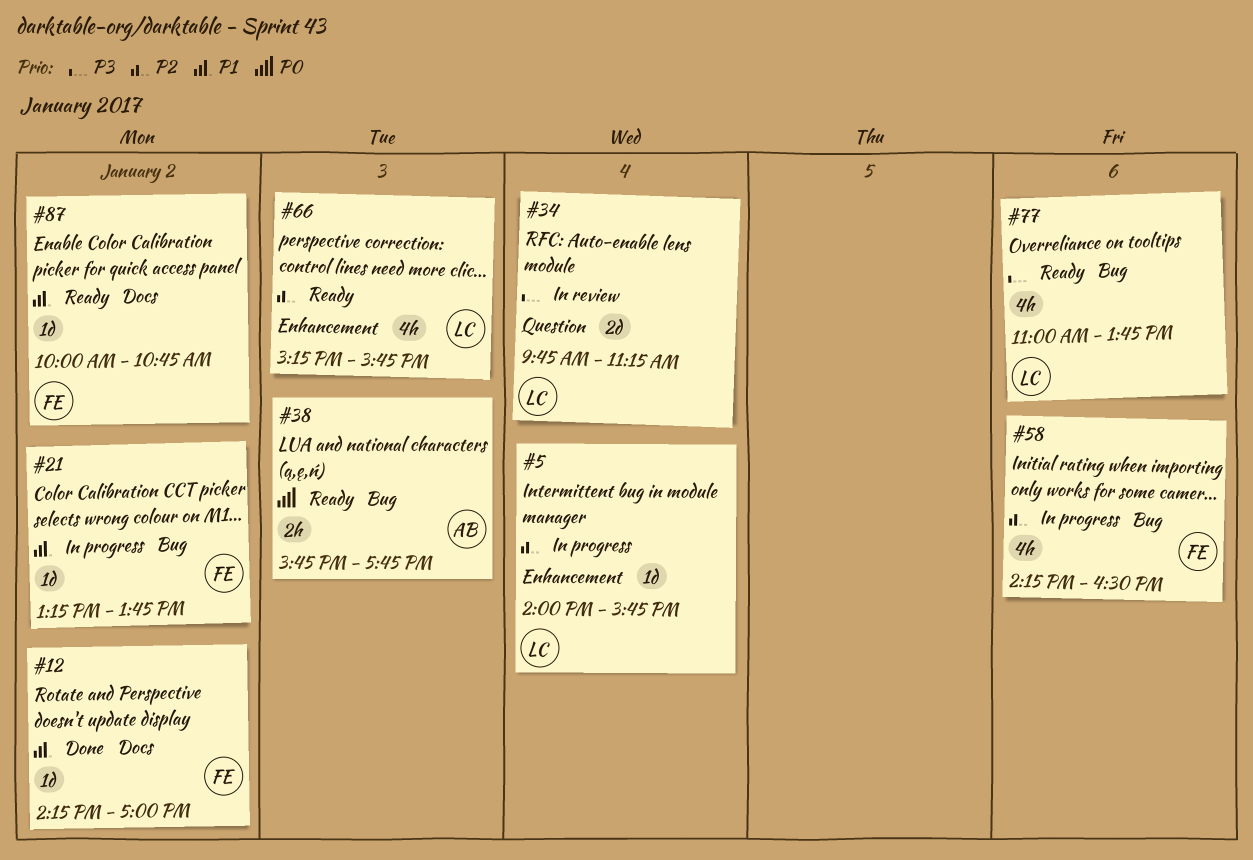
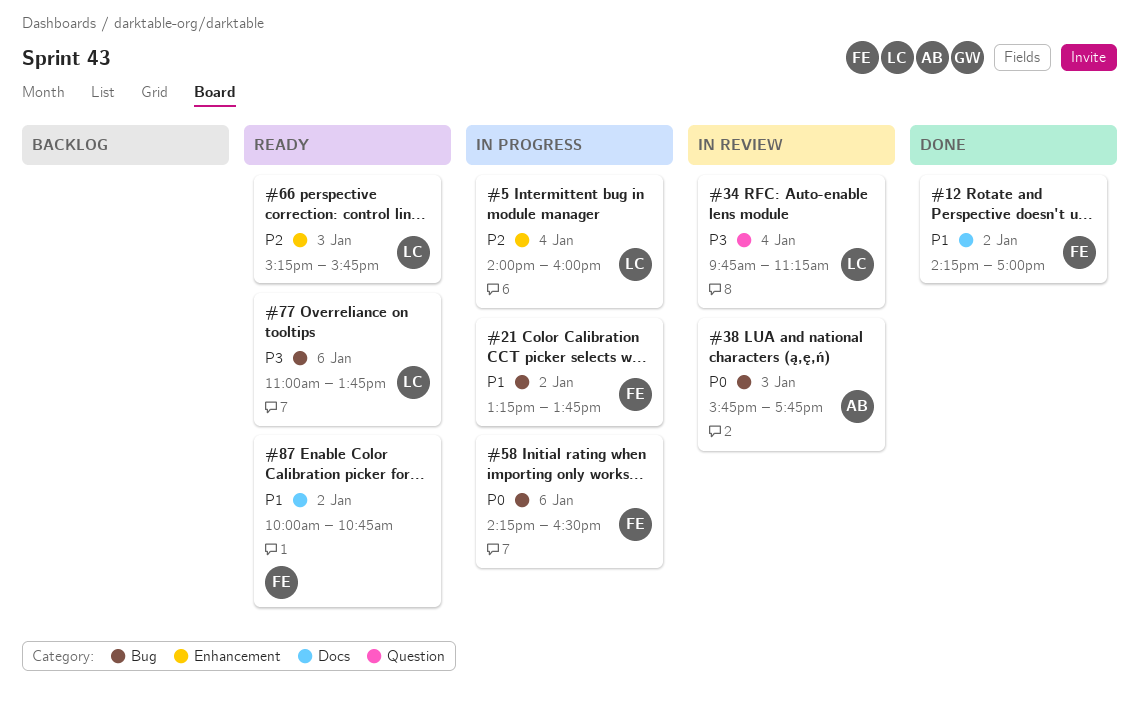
#5, ends: 15:45 -> 16:00
#38, status: Ready -> In review
#58, priority: P2 -> P0

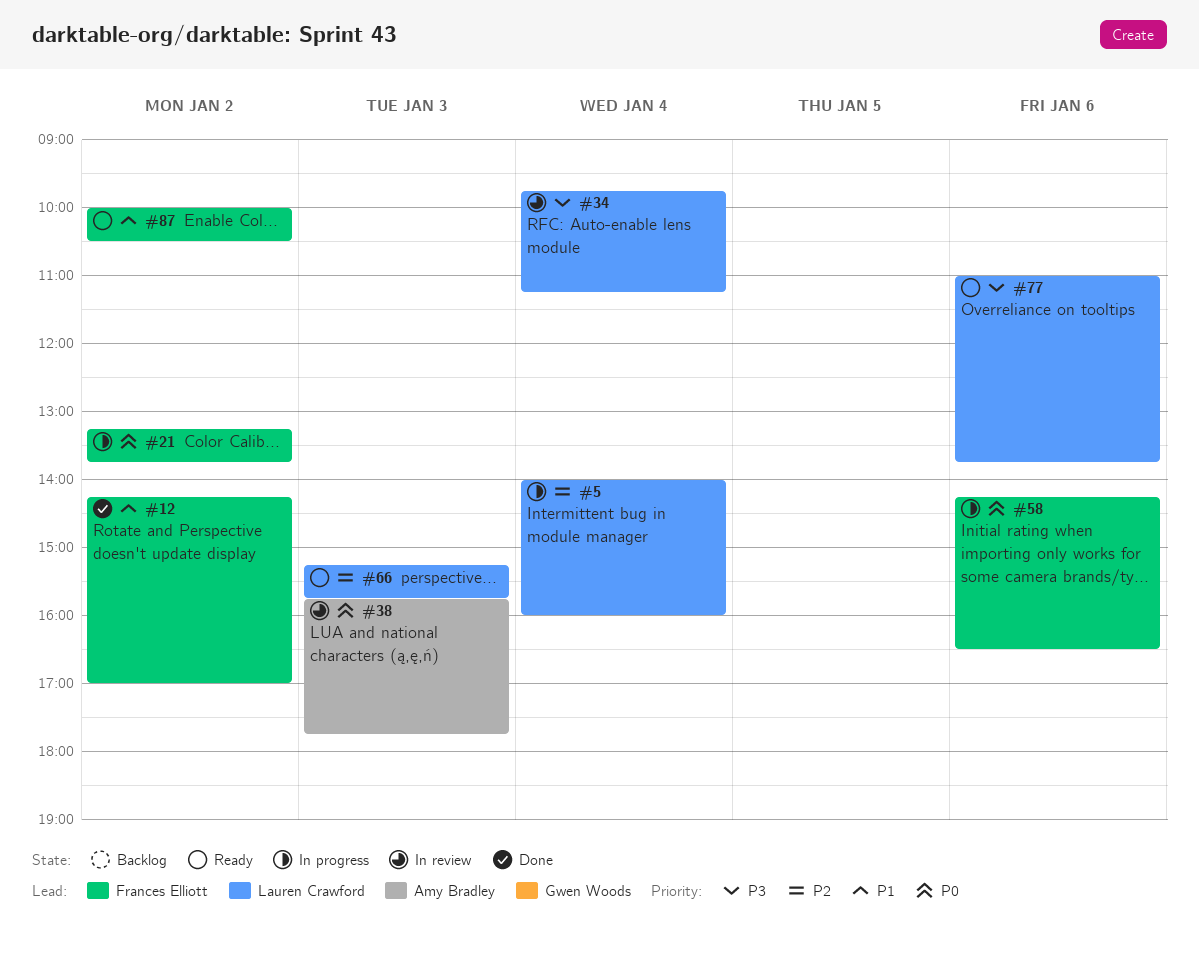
#21, priority: P1 -> P0
#87, ends: 10:45 -> 10:30

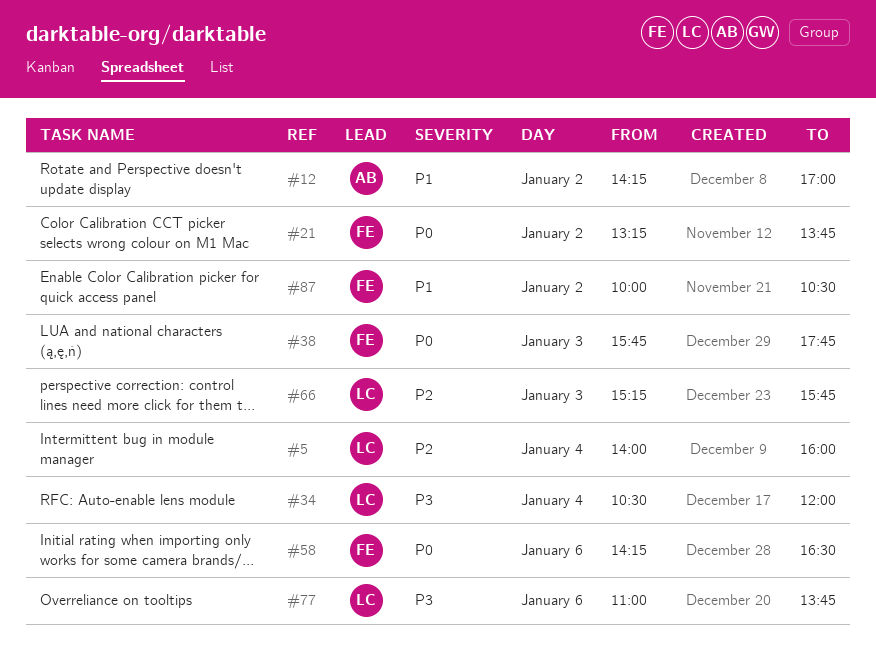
#12, owner: Frances Elliott -> Amy Bradley
#34, begins: 09:45 -> 10:30
#34, ends: 11:15 -> 12:00
#38, owner: Amy Bradley -> Frances Elliott

